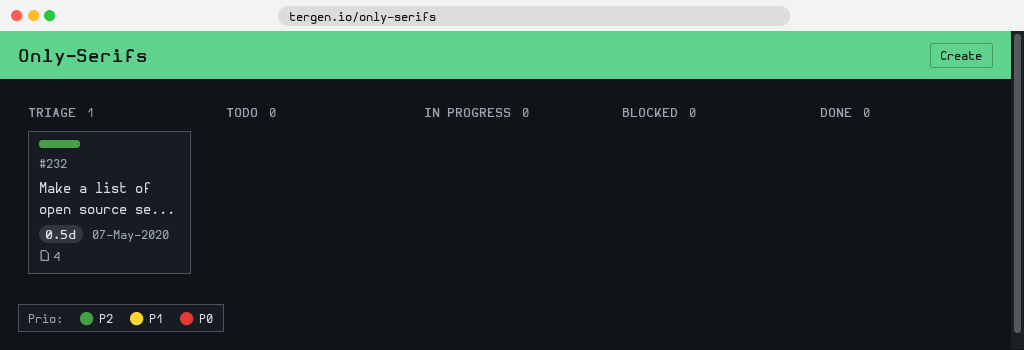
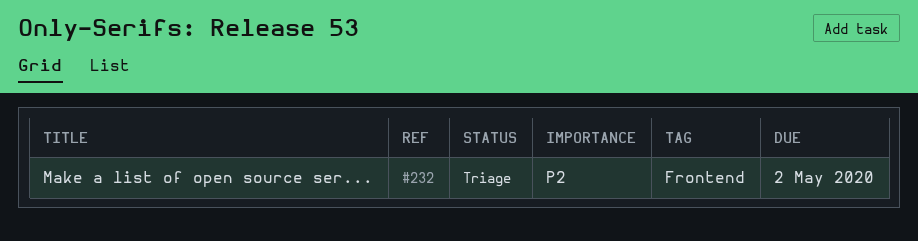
#232, due: May 7 -> May 2

